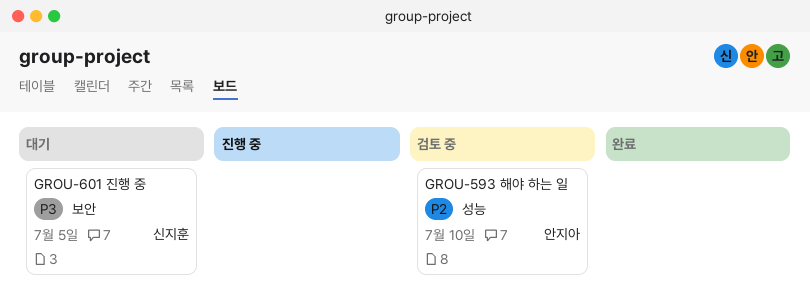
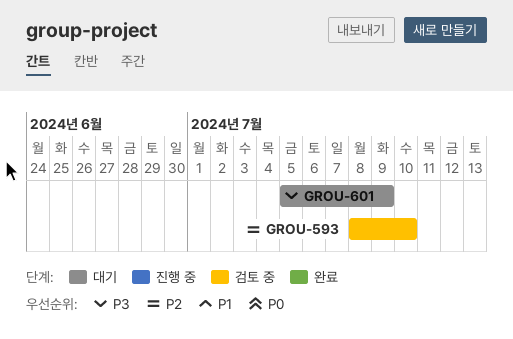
GROU-601, due: Jul 5 -> Jul 9

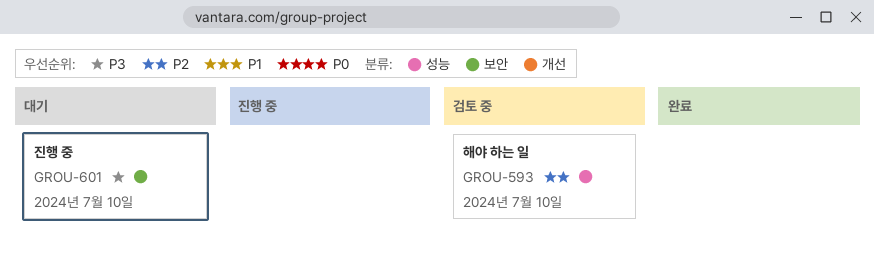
GROU-601, due: Jul 9 -> Jul 10

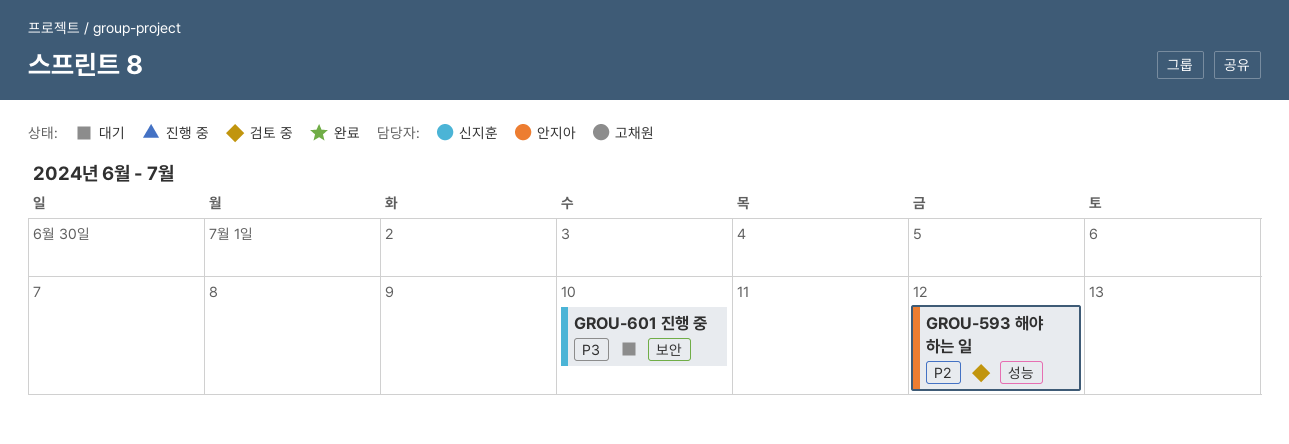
GROU-593, due: Jul 10 -> Jul 12

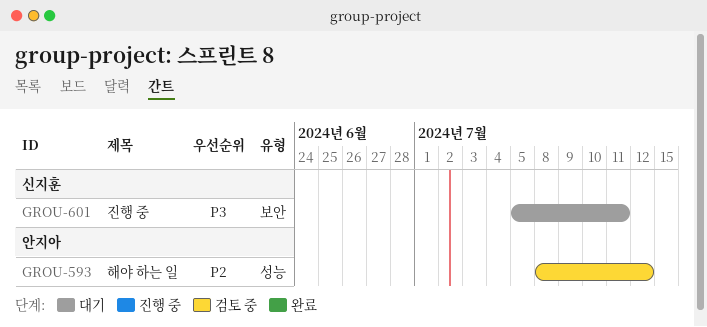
GROU-601, due: Jul 10 -> Jul 11

